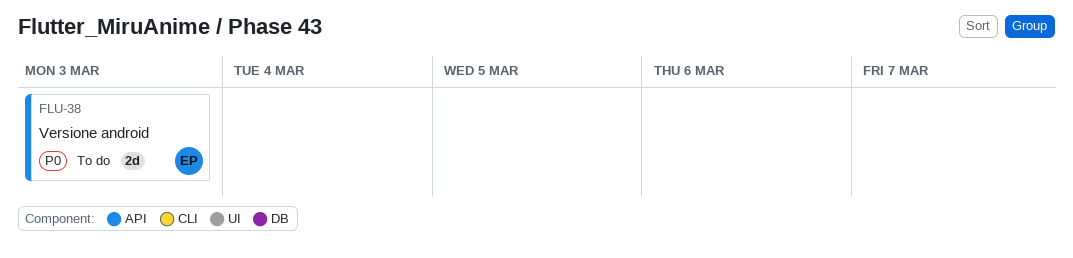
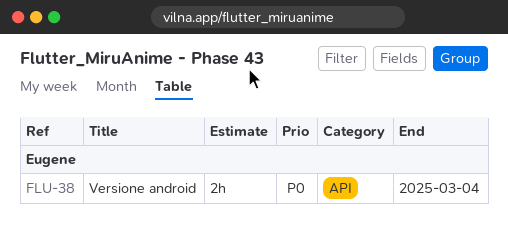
FLU-38, estimate: 2d -> 2h
FLU-38, due: Mar 3 -> Mar 4

